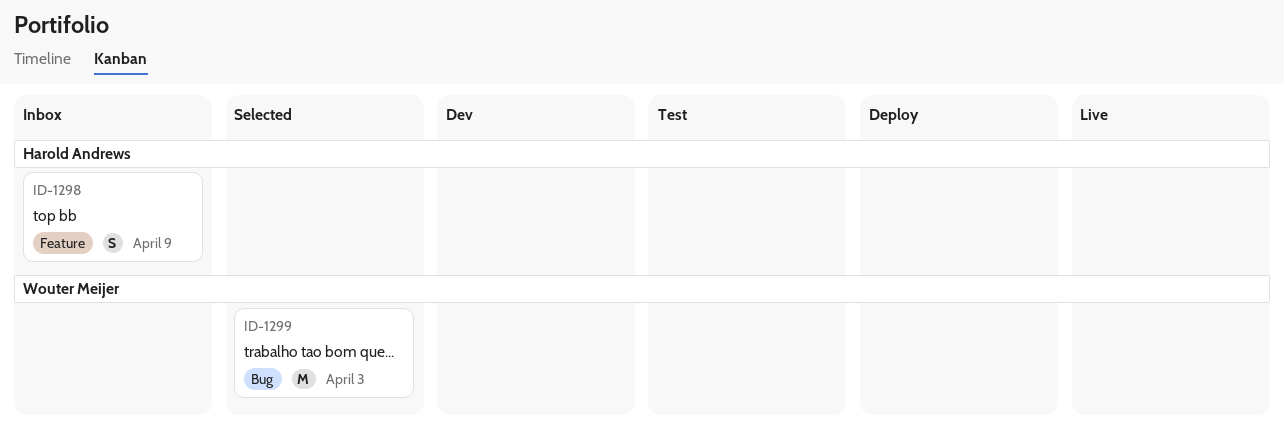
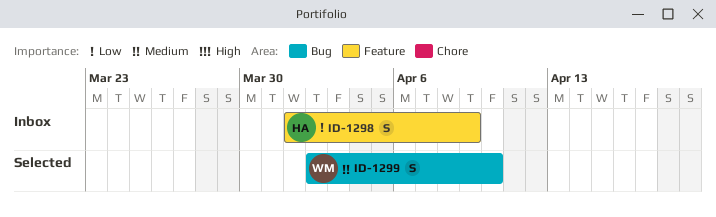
ID-1299, estimate: M -> S
ID-1299, due: Apr 3 -> Apr 10

